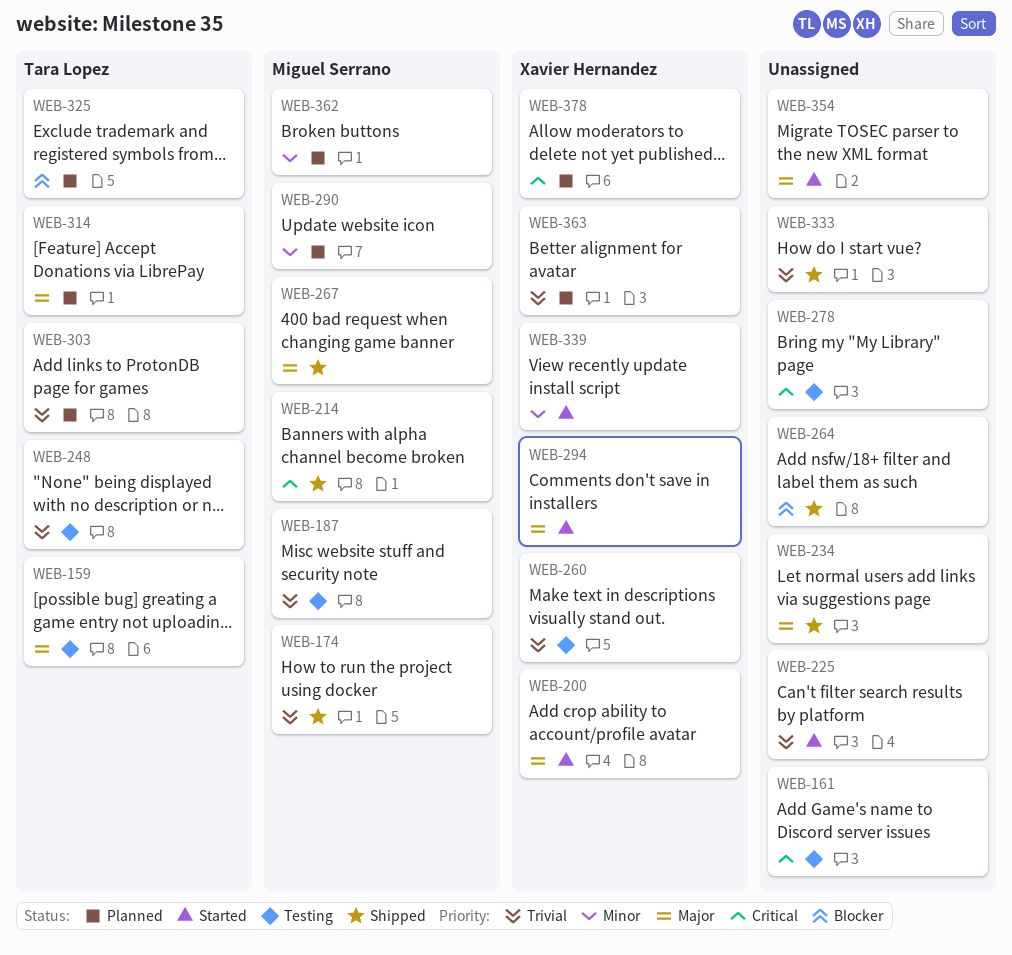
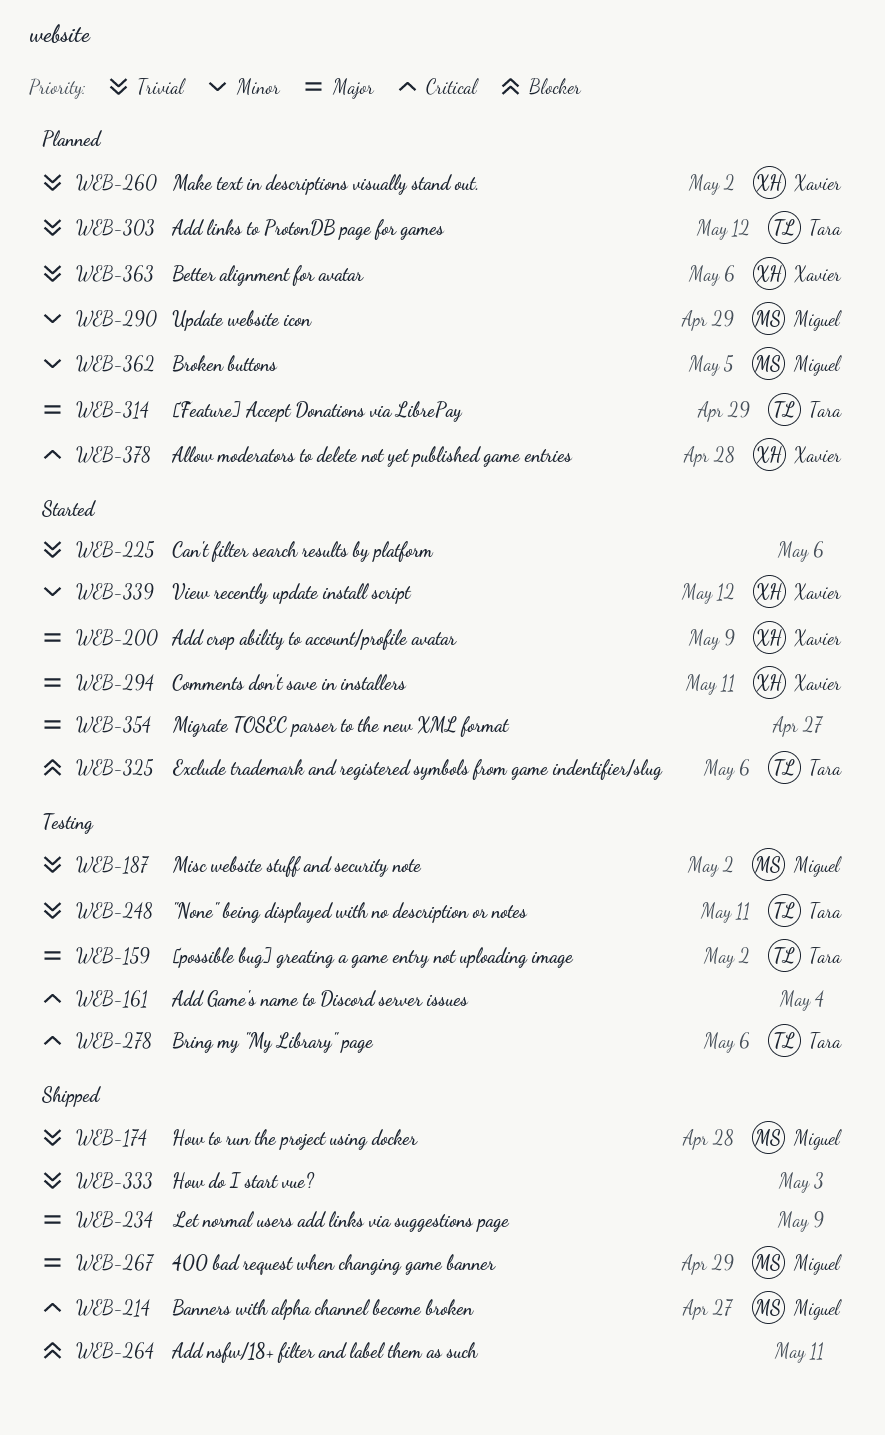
WEB-260, status: Testing -> Planned
WEB-278, owner: none -> Tara Lopez
WEB-325, status: Planned -> Started

